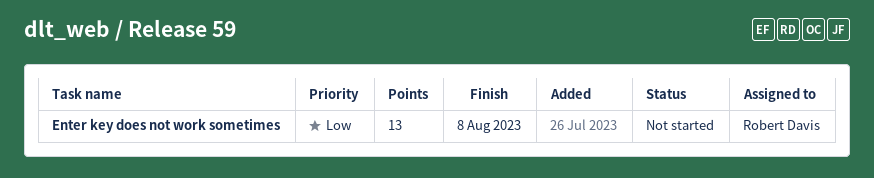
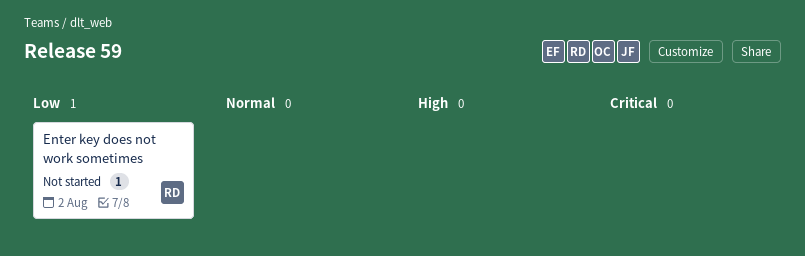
Enter key does not work sometimes, estimate: 13 -> 1
Enter key does not work sometimes, due: Aug 8 -> Aug 2

